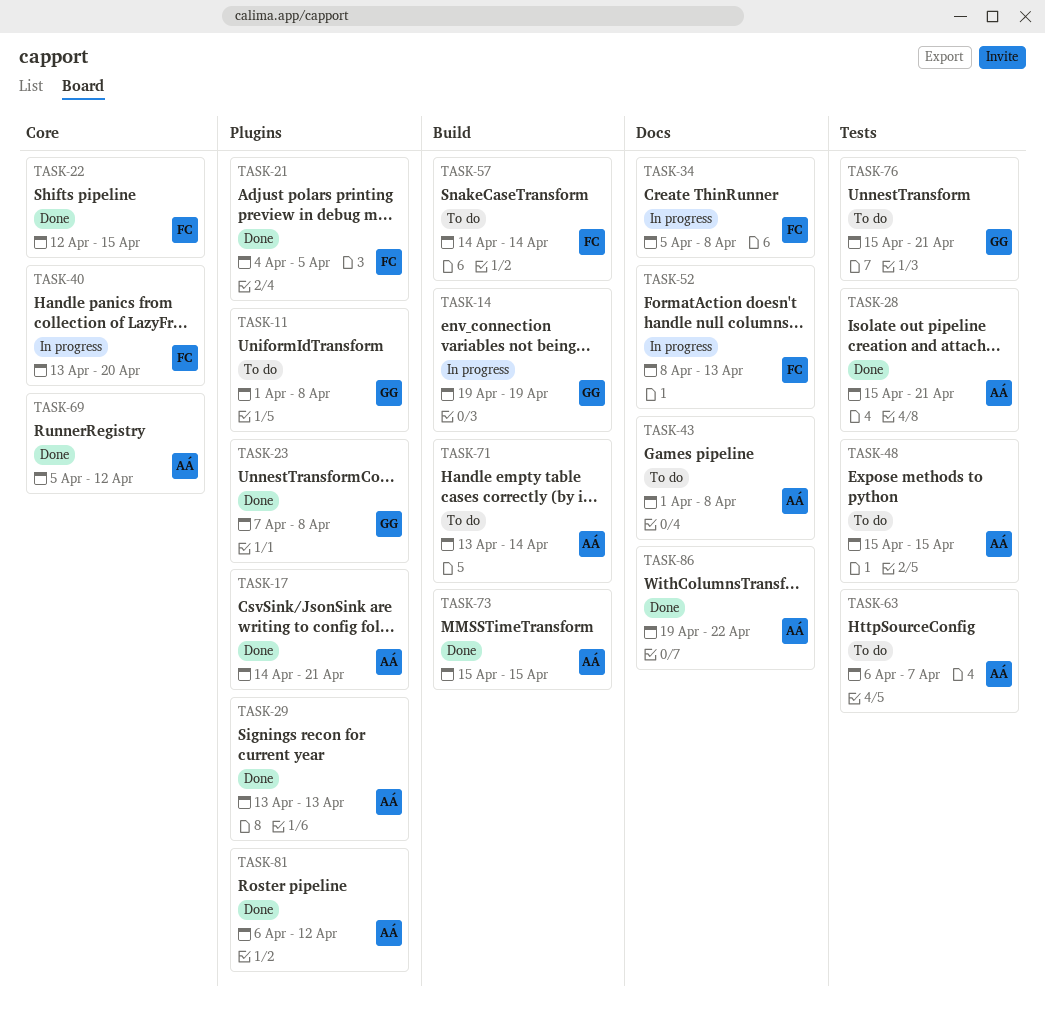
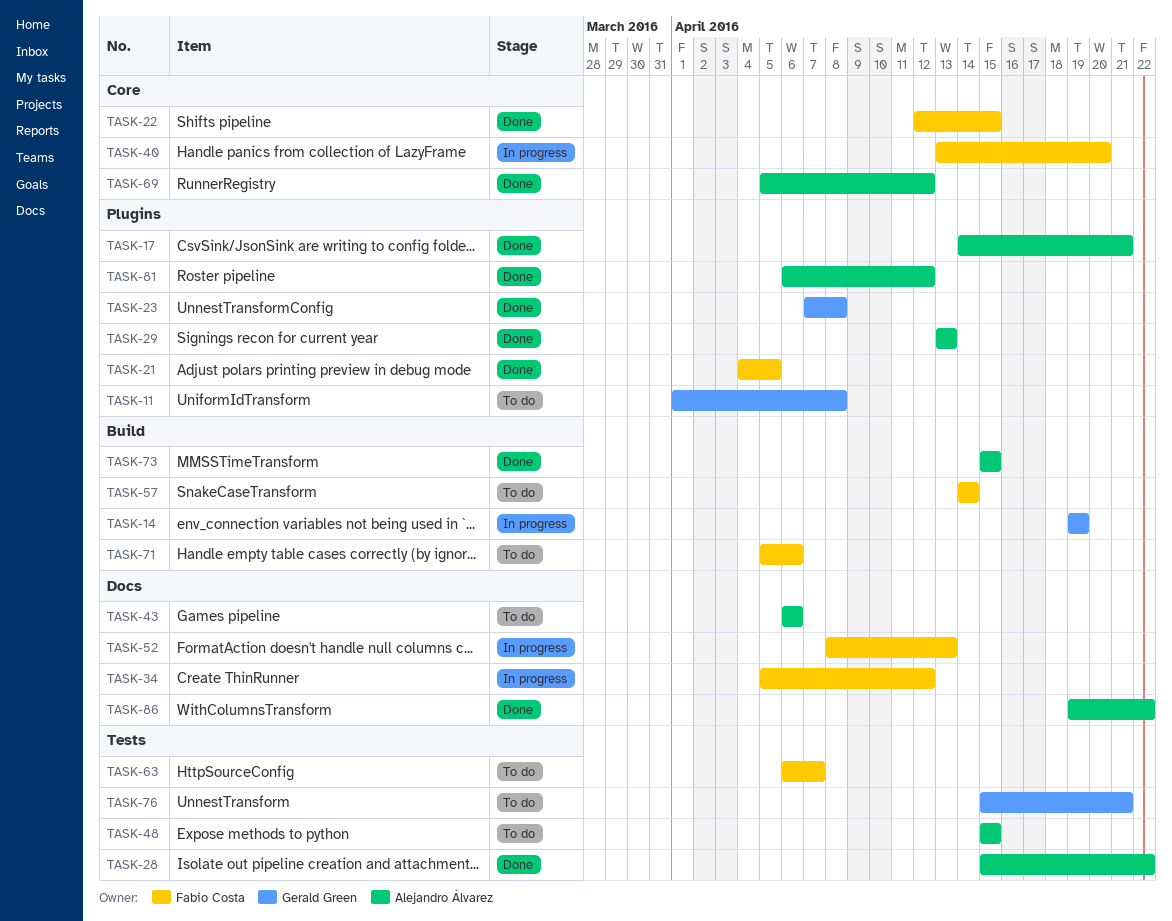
TASK-28, due: Apr 21 -> Apr 22
TASK-34, due: Apr 8 -> Apr 12
TASK-43, start: Apr 1 -> Apr 6
TASK-43, due: Apr 8 -> Apr 6
TASK-63, owner: Alejandro Álvarez -> Fabio Costa
TASK-71, owner: Alejandro Álvarez -> Fabio Costa
TASK-71, start: Apr 13 -> Apr 5
TASK-71, due: Apr 14 -> Apr 6

